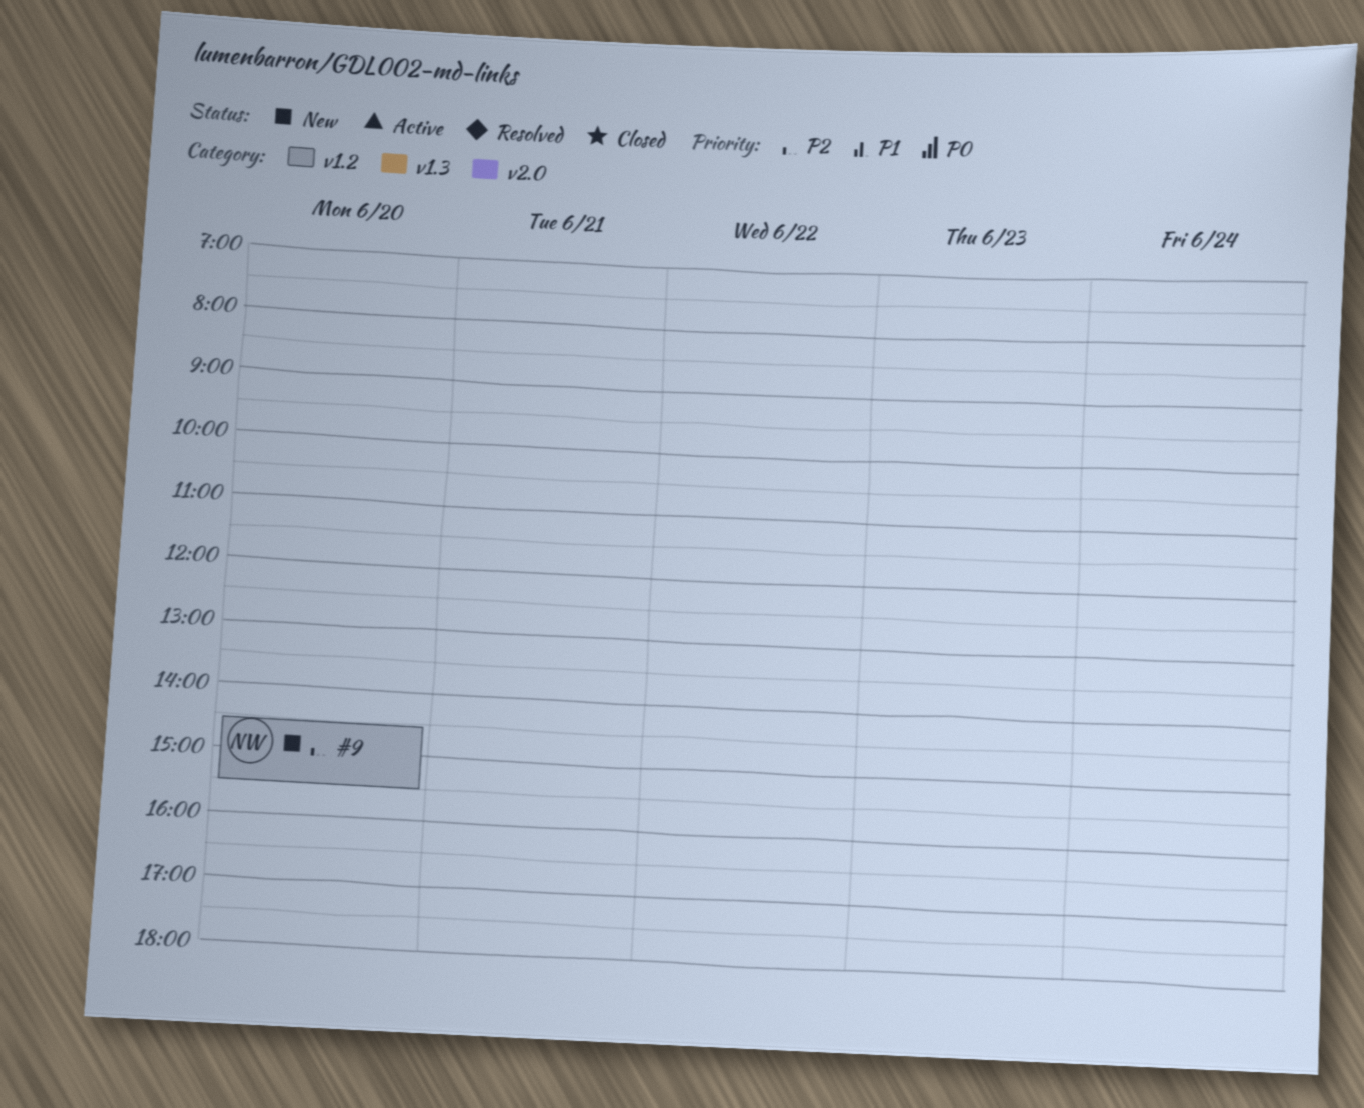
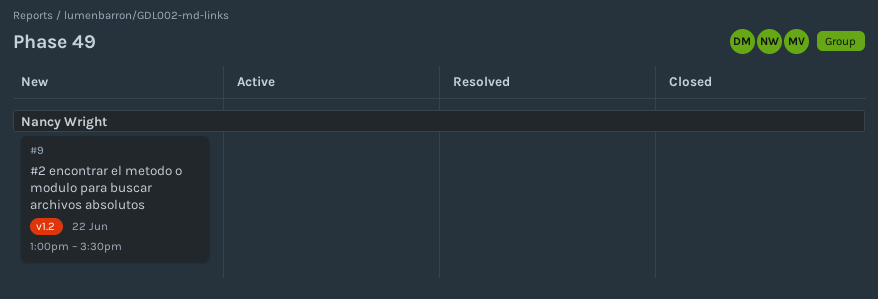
#9, day: Jun 20 -> Jun 22
#9, begins: 14:30 -> 13:00

